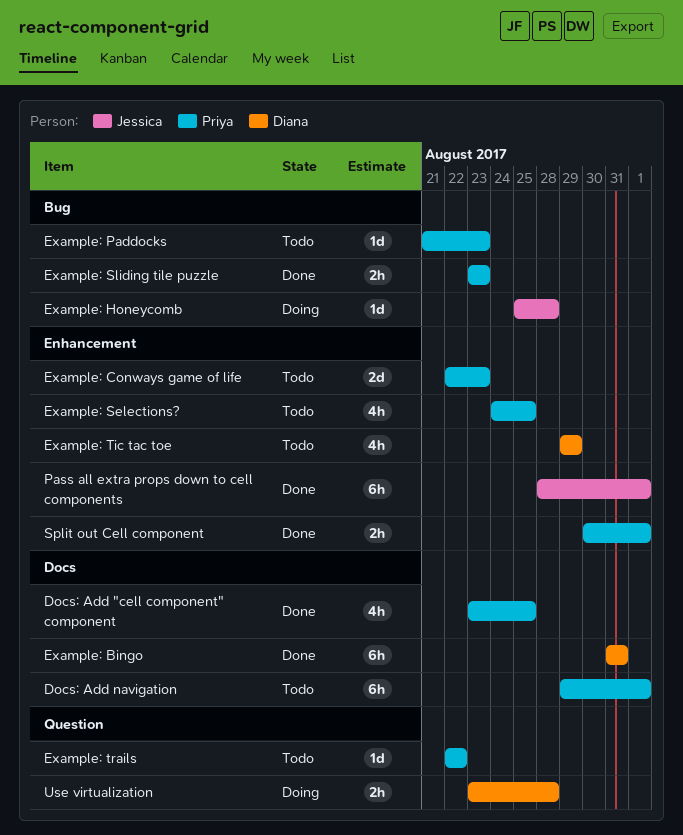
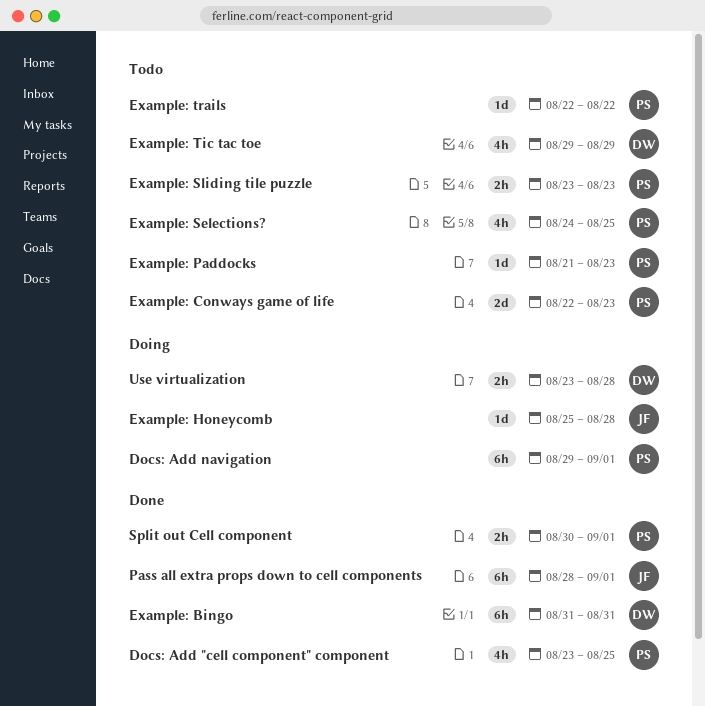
Docs: Add navigation, status: Todo -> Doing
Example: Sliding tile puzzle, status: Done -> Todo

